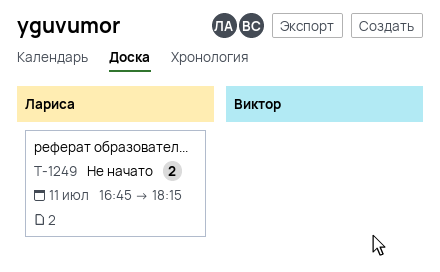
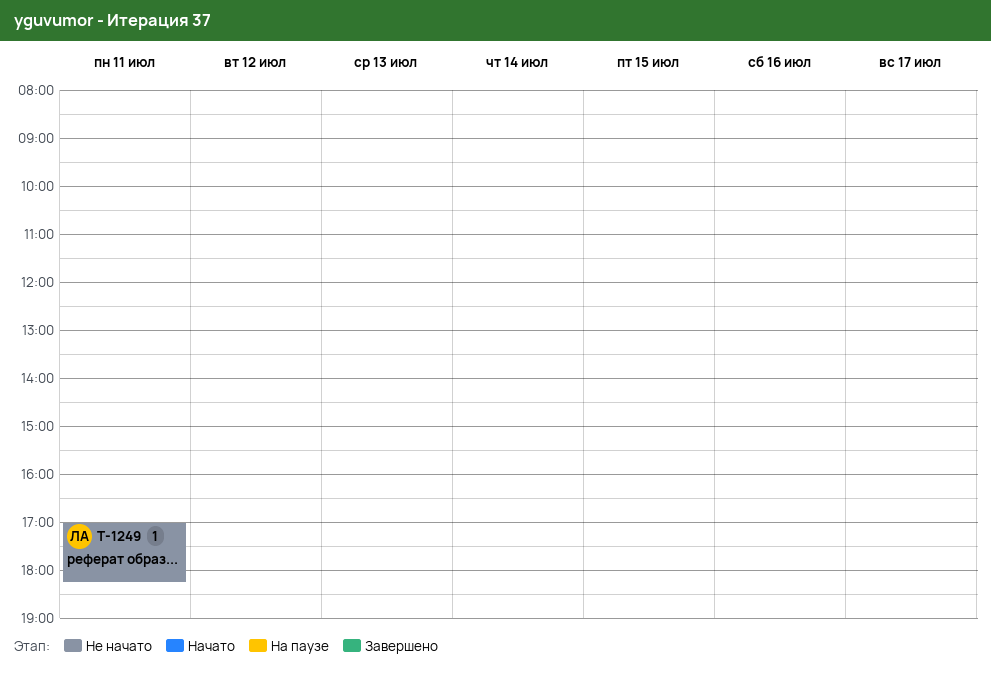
T-1249, estimate: 2 -> 1
T-1249, begins: 16:45 -> 17:00

